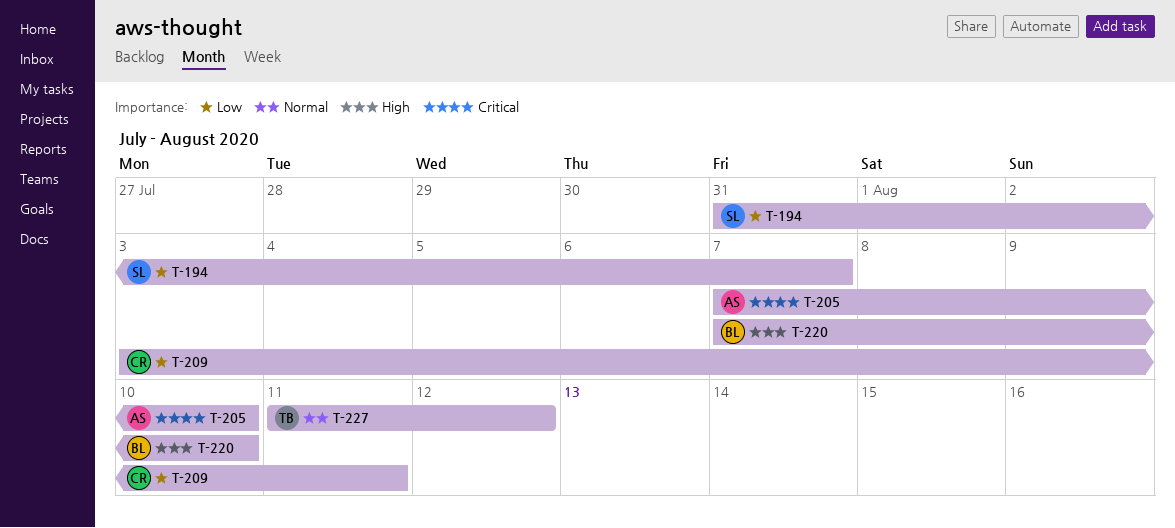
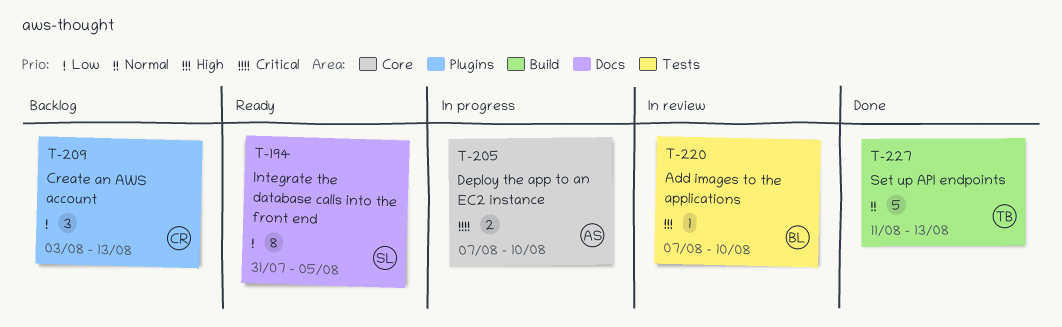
T-194, due: Aug 7 -> Aug 5
T-209, due: Aug 11 -> Aug 13
T-227, due: Aug 12 -> Aug 13

